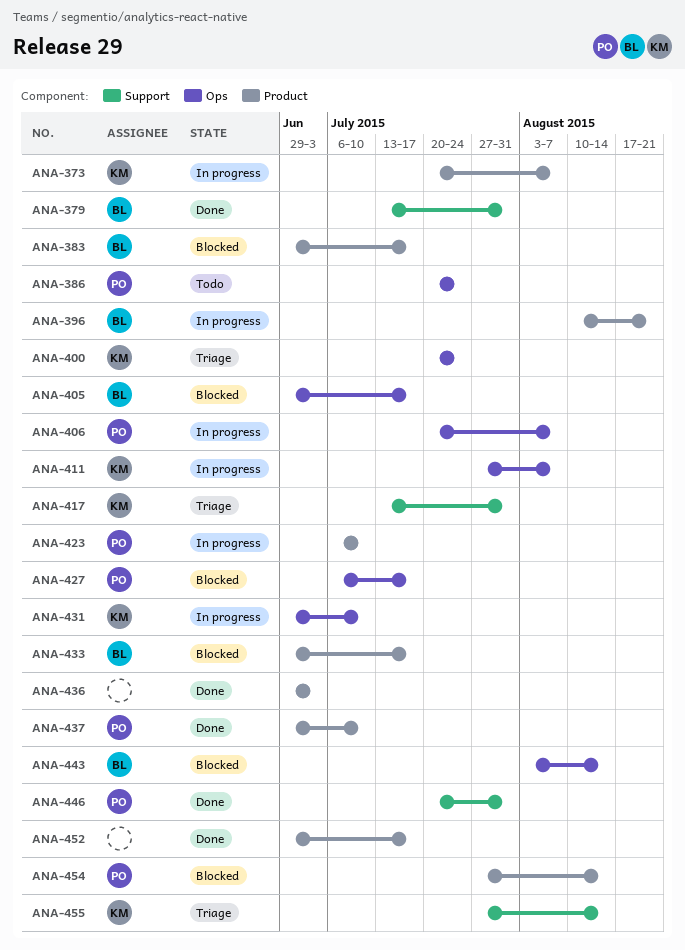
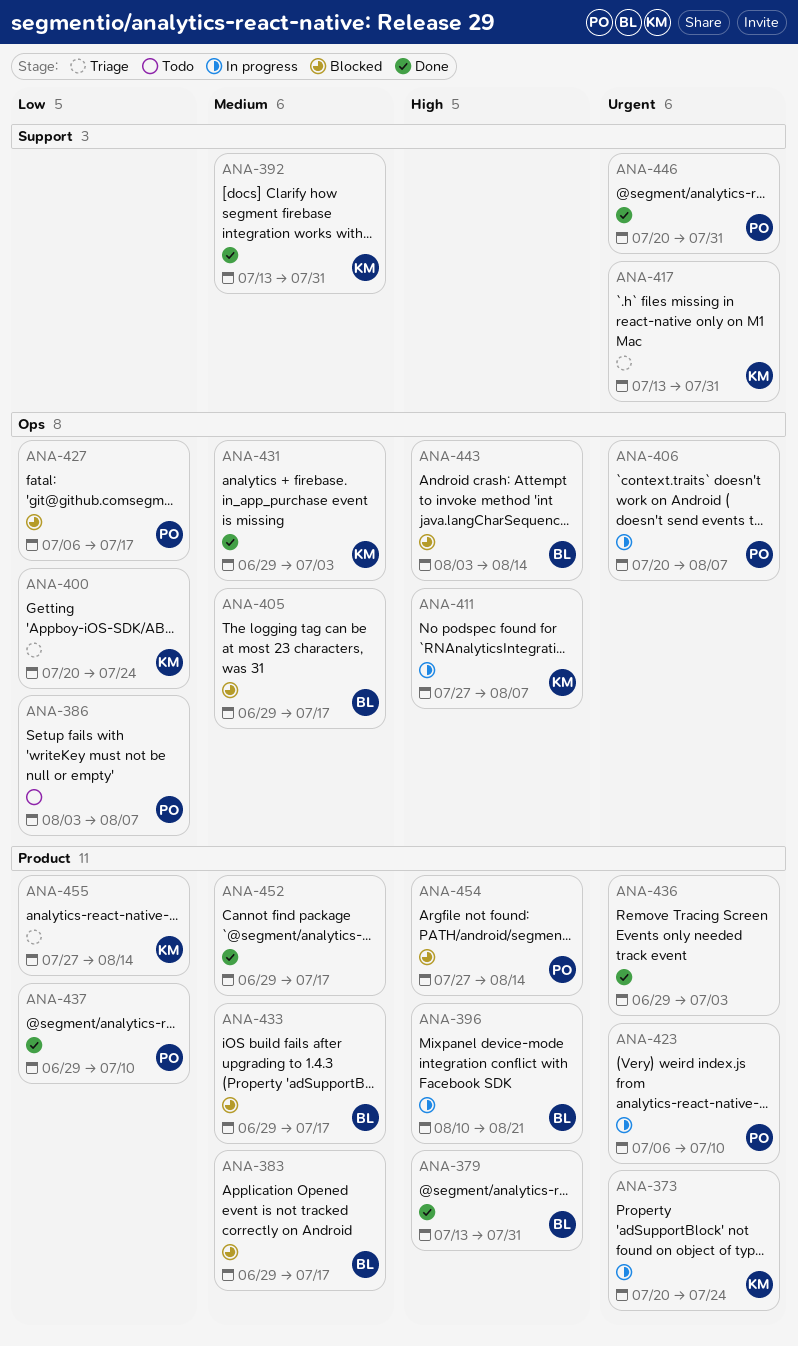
ANA-373, due: Aug 7 -> Jul 24
ANA-379, label: Support -> Product
ANA-386, start: Jul 20 -> Aug 3
ANA-386, due: Jul 24 -> Aug 7
ANA-392: none -> present
ANA-431, status: In progress -> Done
ANA-431, due: Jul 10 -> Jul 3
ANA-455, label: Support -> Product

